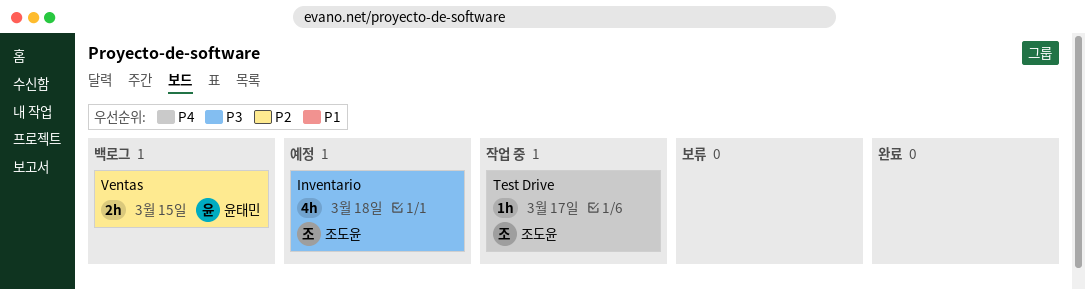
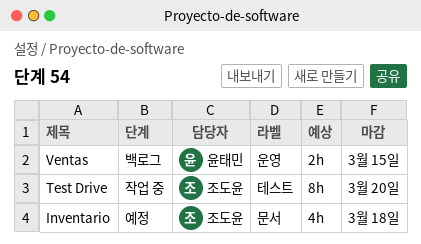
Test Drive, estimate: 1h -> 8h
Test Drive, due: Mar 17 -> Mar 20

